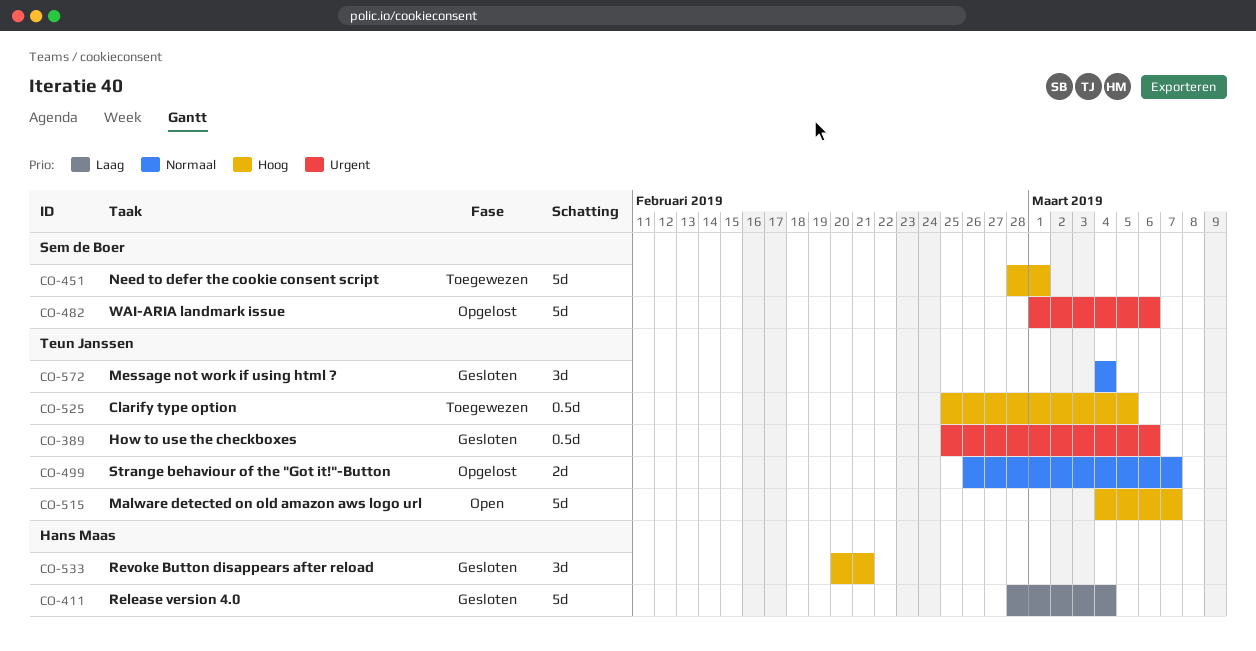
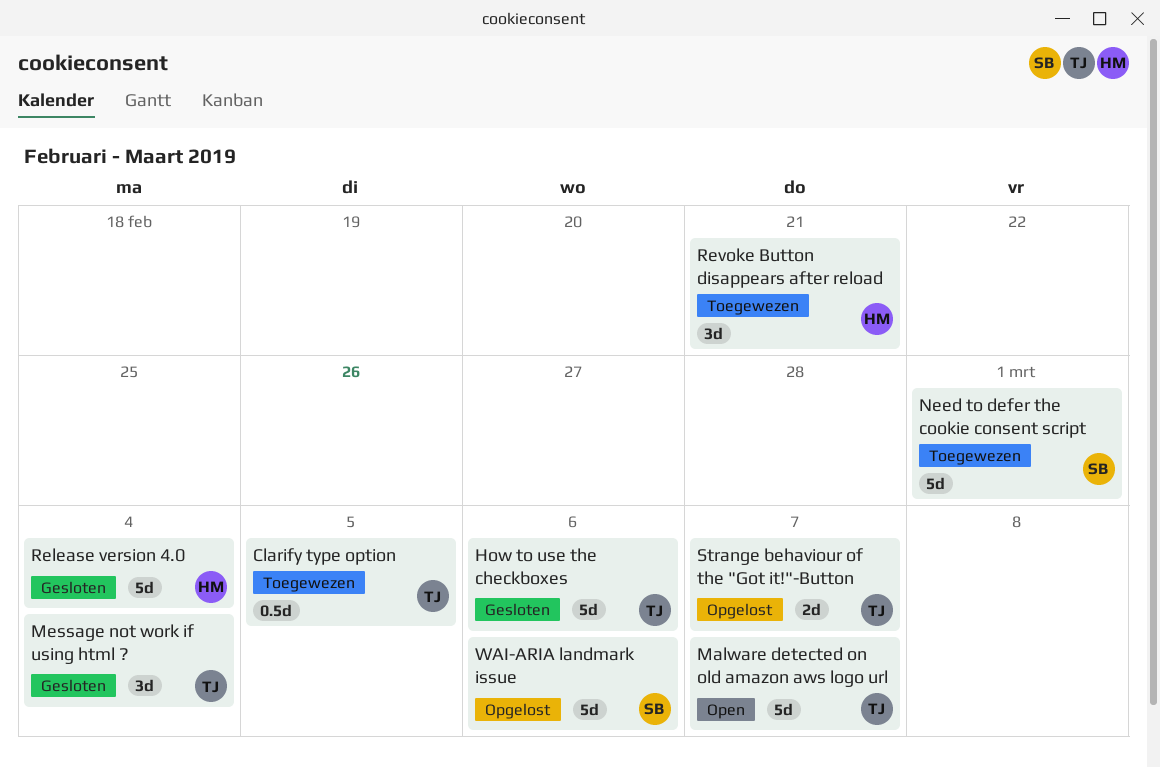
How to use the checkboxes, estimate: 0.5d -> 5d
Revoke Button disappears after reload, status: Gesloten -> Toegewezen

